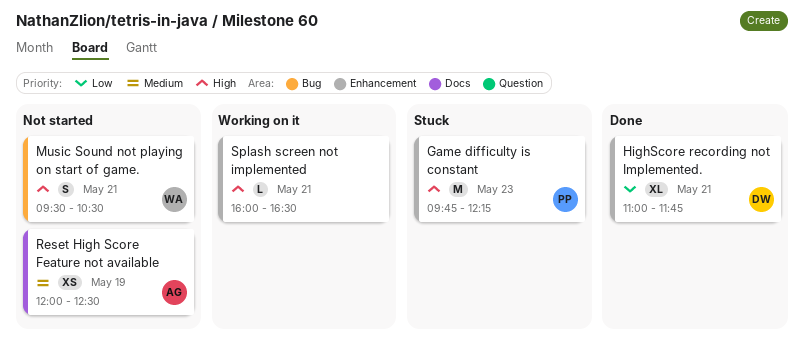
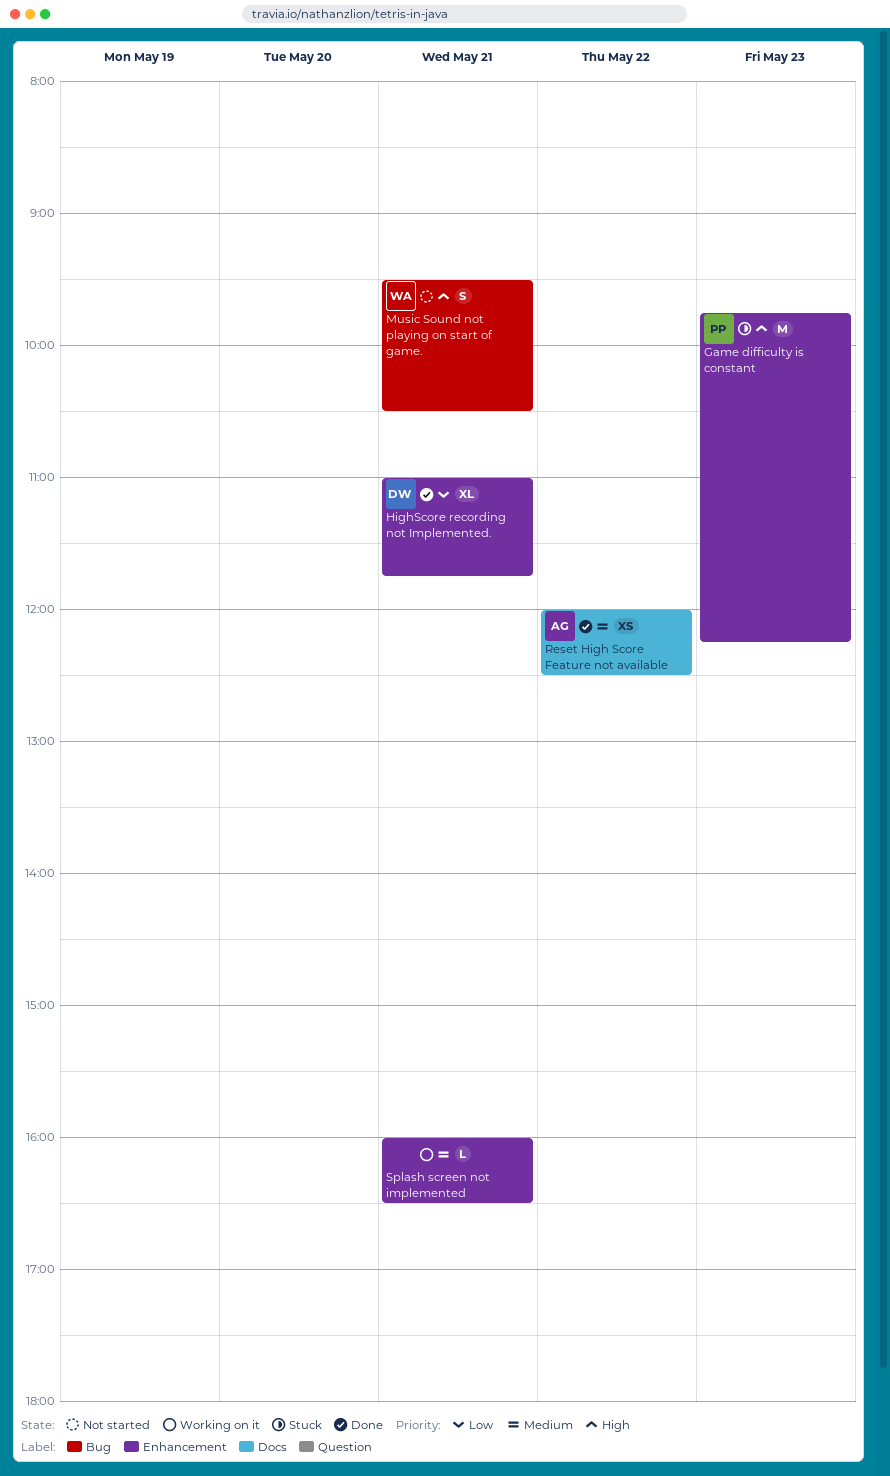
Reset High Score Feature not available, status: Not started -> Done
Reset High Score Feature not available, day: May 19 -> May 22
Splash screen not implemented, priority: High -> Medium

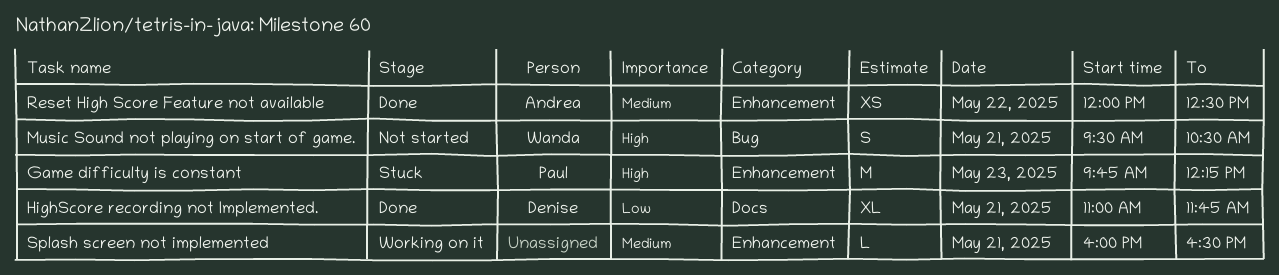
HighScore recording not Implemented., label: Enhancement -> Docs
Reset High Score Feature not available, label: Docs -> Enhancement

